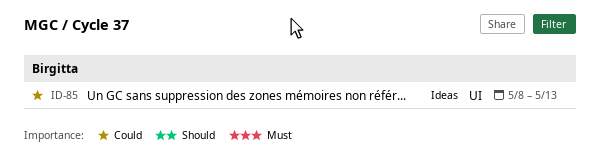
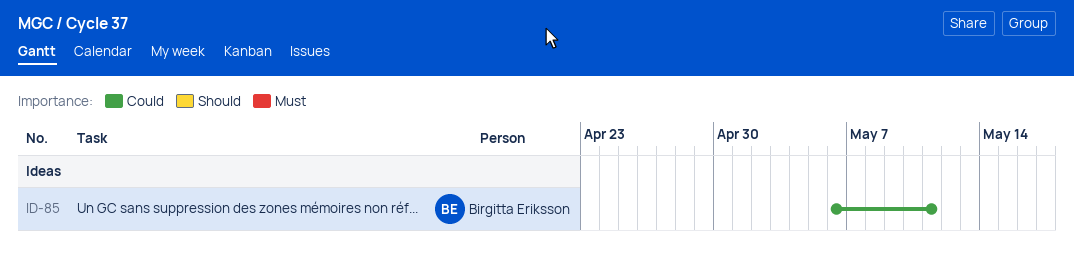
ID-85, start: May 8 -> May 6
ID-85, due: May 13 -> May 11

